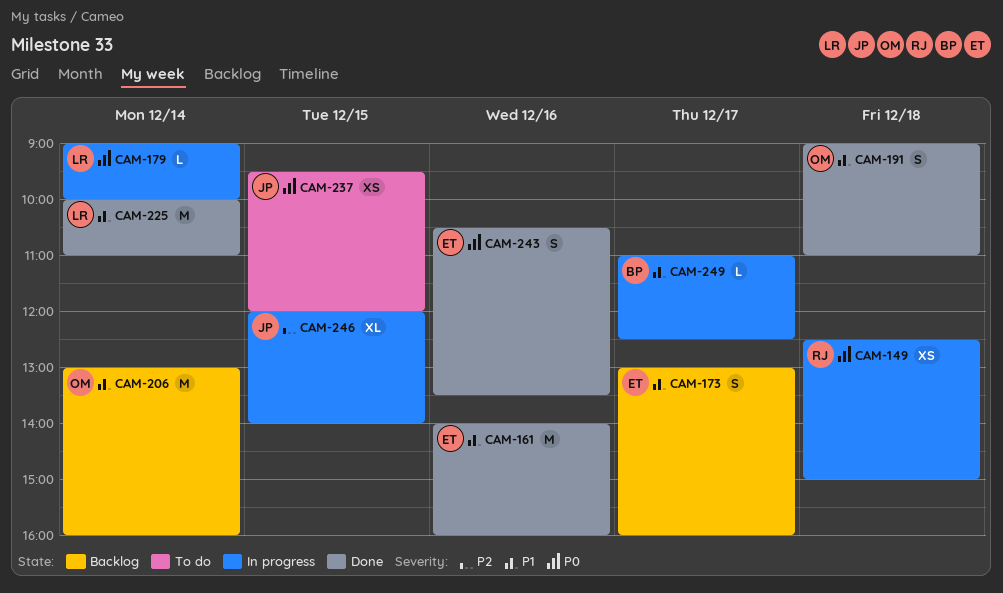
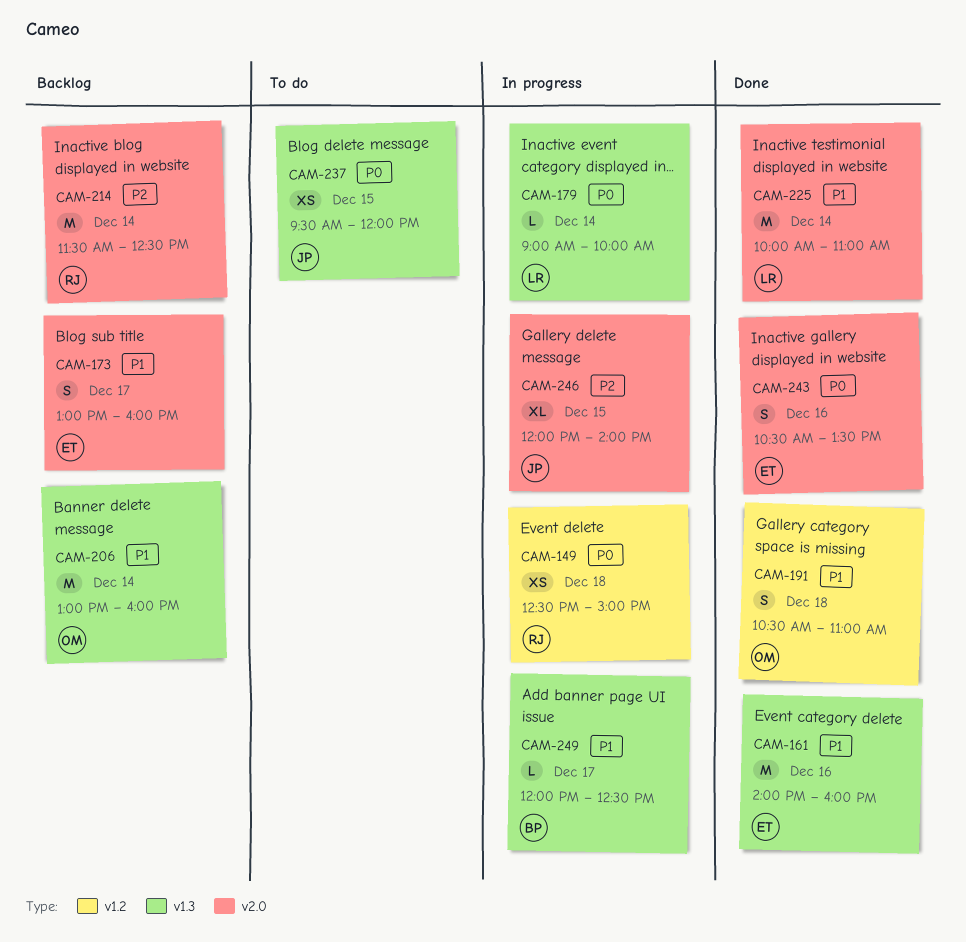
CAM-191, begins: 09:00 -> 10:30
CAM-214: none -> present
CAM-249, begins: 11:00 -> 12:00

